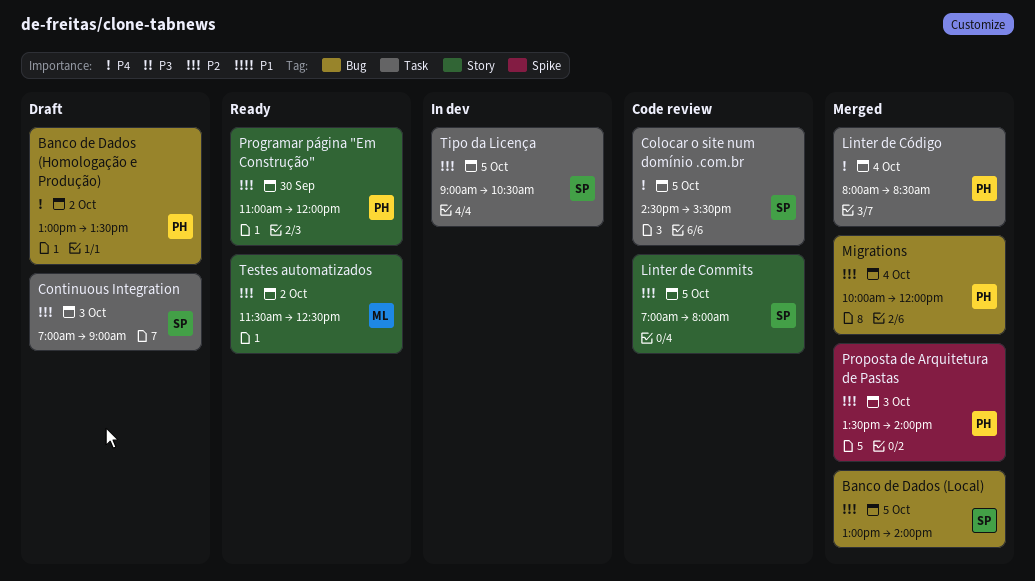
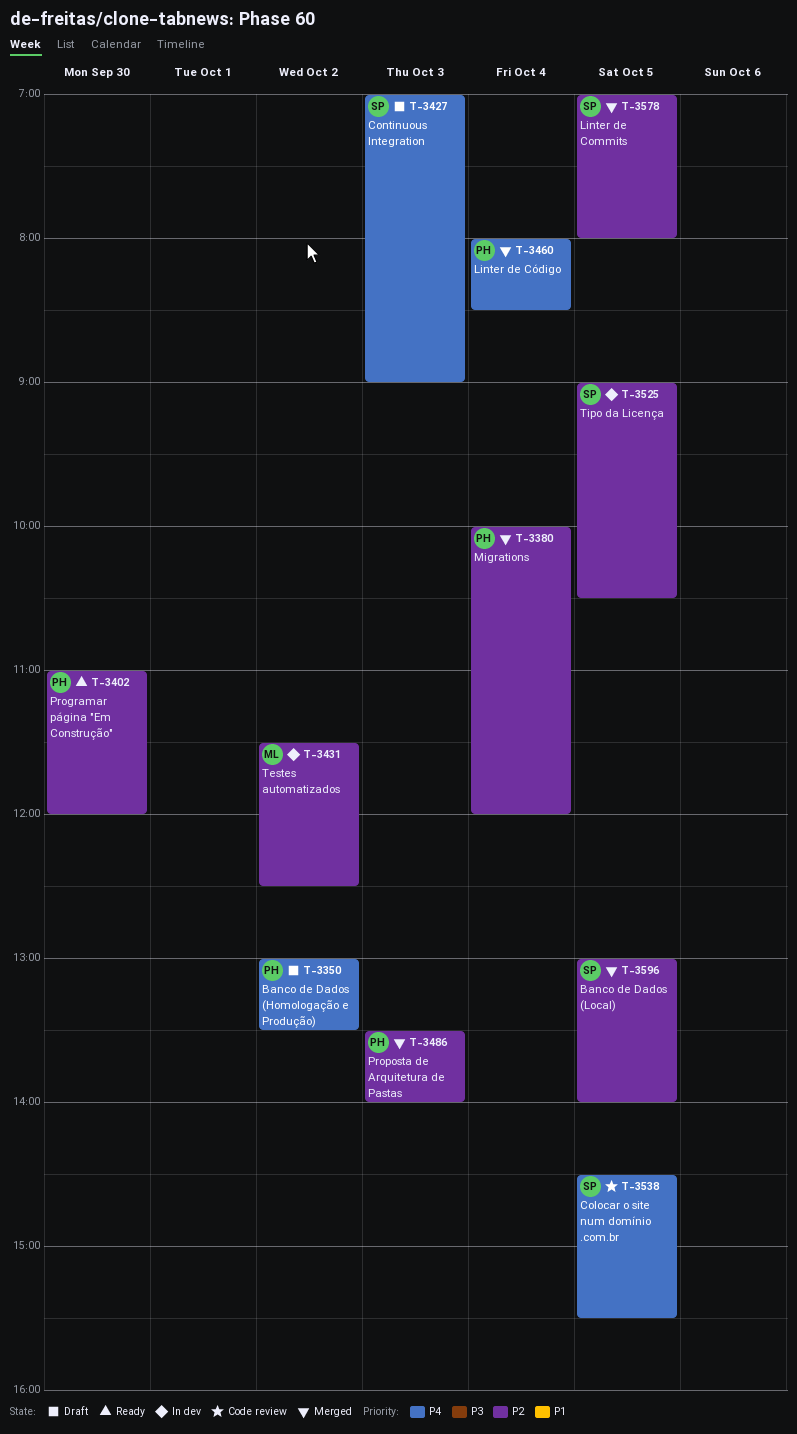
Continuous Integration, priority: P2 -> P4
Linter de Commits, status: Code review -> Merged
Testes automatizados, status: Ready -> In dev

